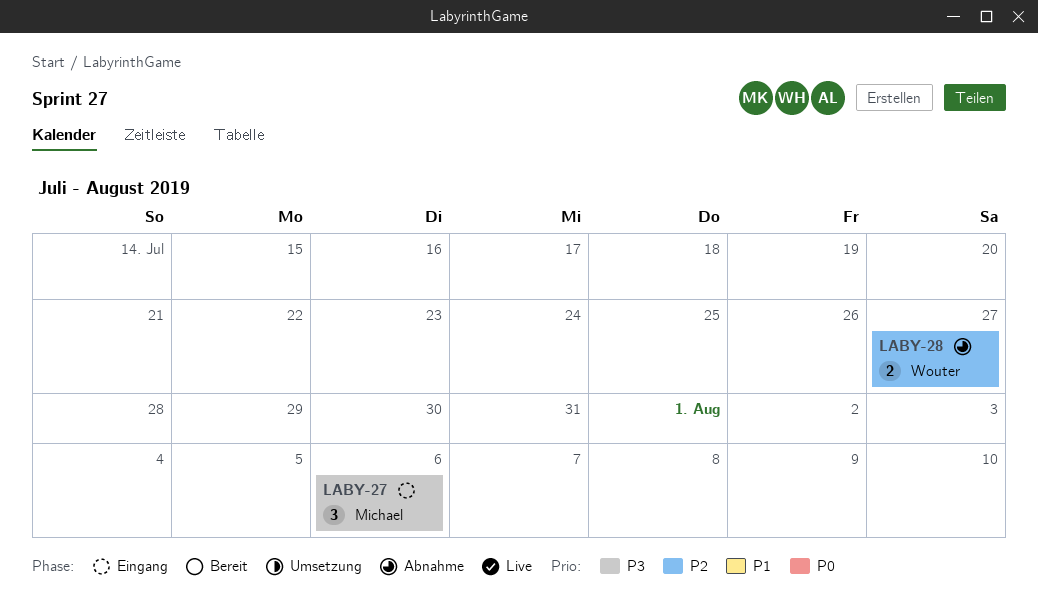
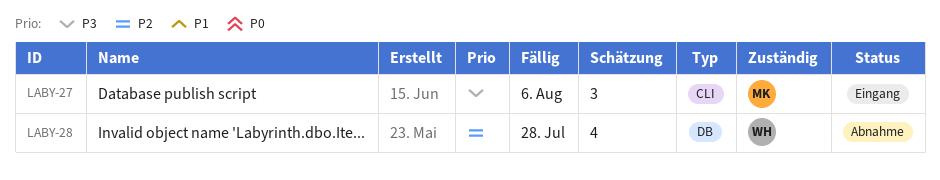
LABY-28, estimate: 2 -> 4
LABY-28, due: Jul 27 -> Jul 28

